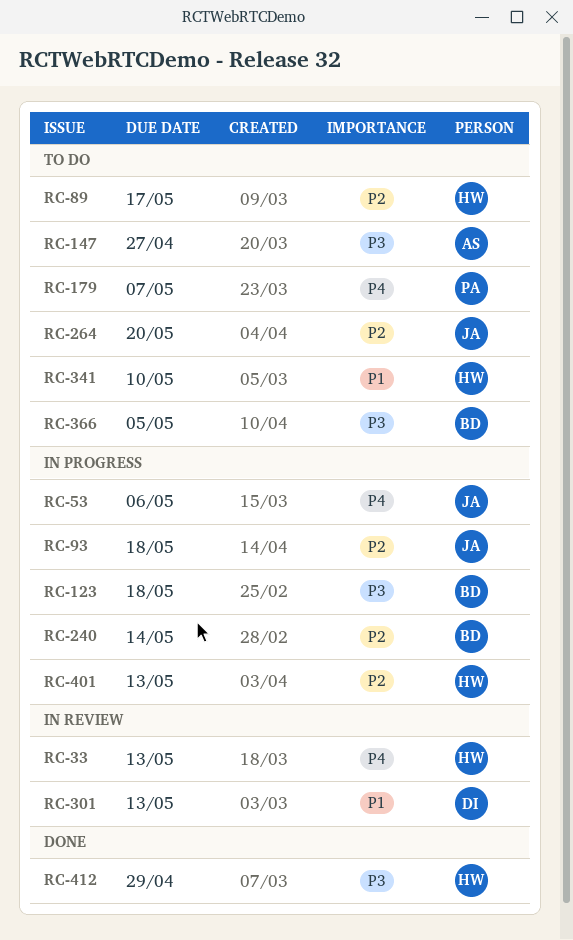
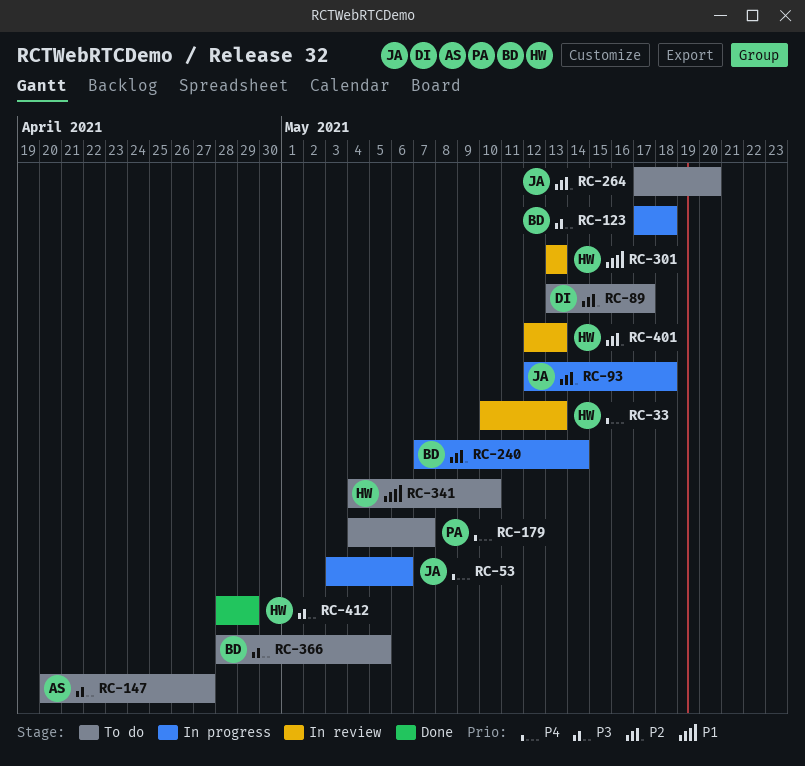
RC-89, owner: HW -> DI
RC-301, owner: DI -> HW
RC-401, status: In progress -> In review

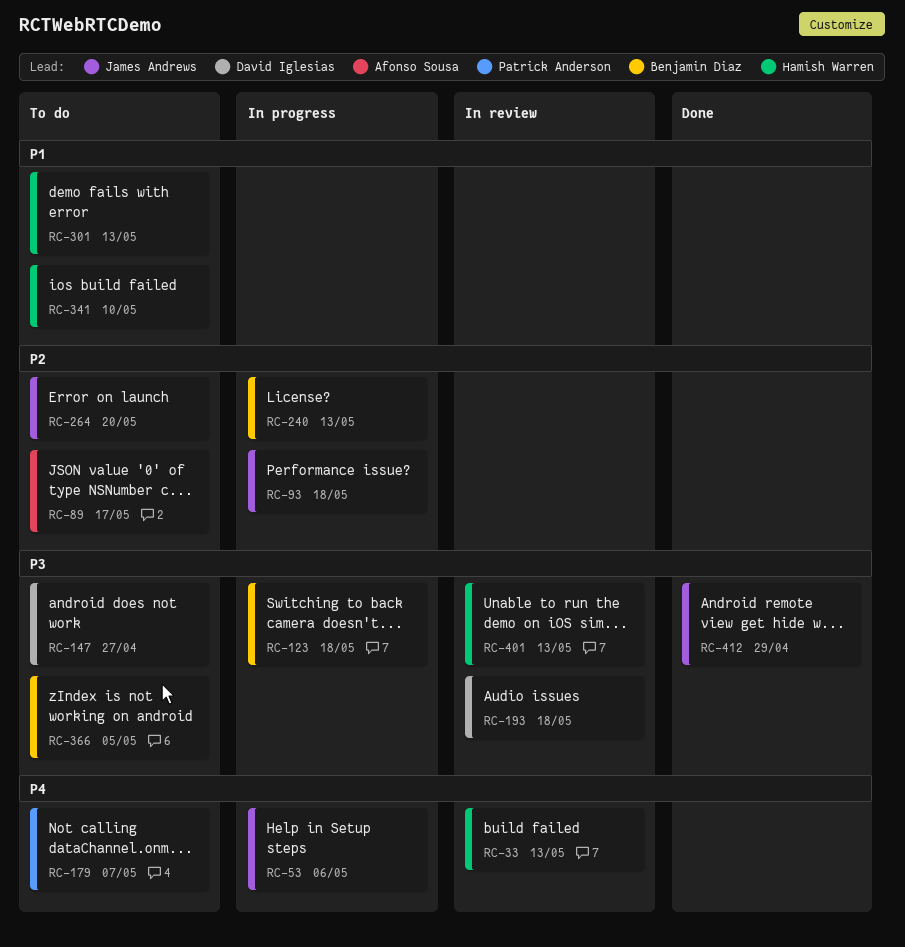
RC-89, owner: David Iglesias -> Afonso Sousa
RC-147, owner: Afonso Sousa -> David Iglesias
RC-193: none -> present
RC-240, due: May 14 -> May 13
RC-301, status: In review -> To do
RC-401, priority: P2 -> P3
RC-412, owner: Hamish Warren -> James Andrews

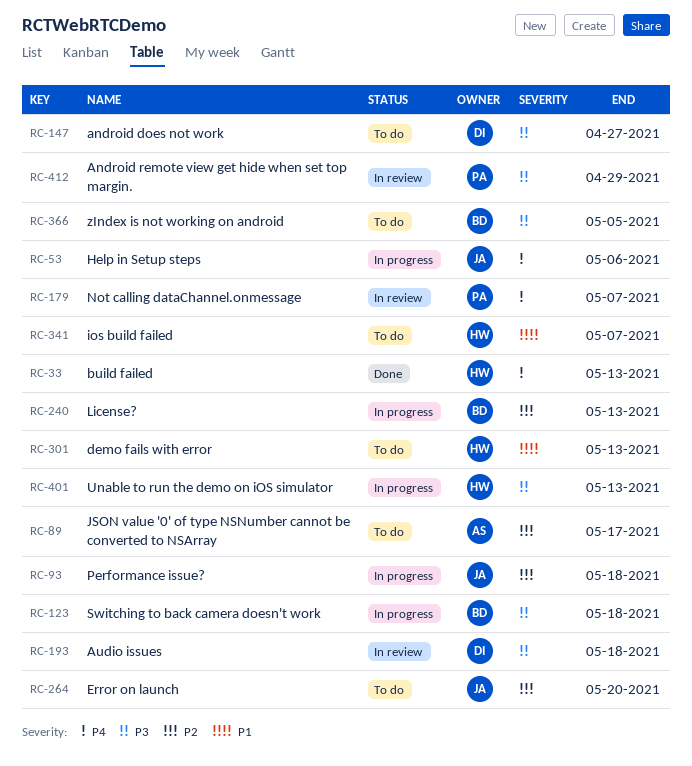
RC-33, status: In review -> Done
RC-179, status: To do -> In review
RC-341, due: May 10 -> May 7
RC-401, status: In review -> In progress
RC-412, status: Done -> In review
RC-412, owner: James Andrews -> Patrick Anderson

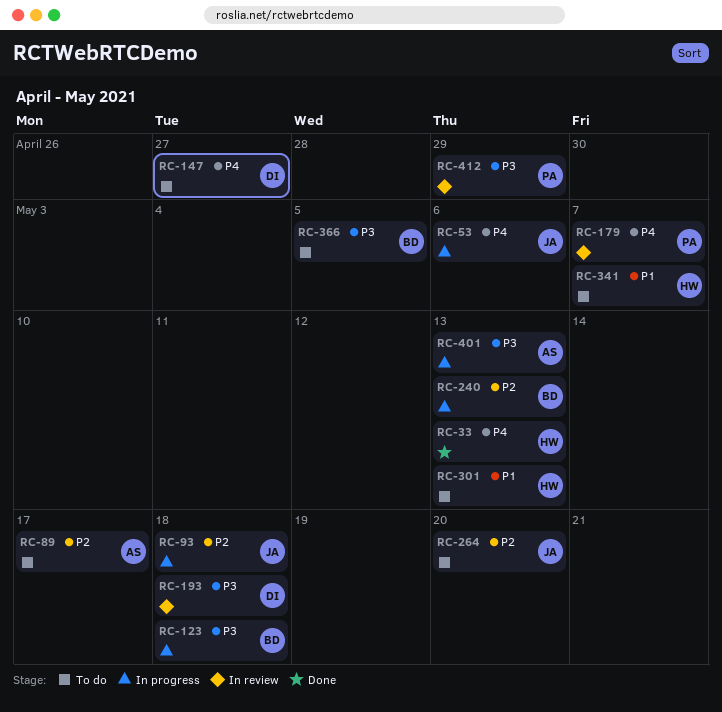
RC-147, priority: P3 -> P4
RC-401, owner: HW -> AS

